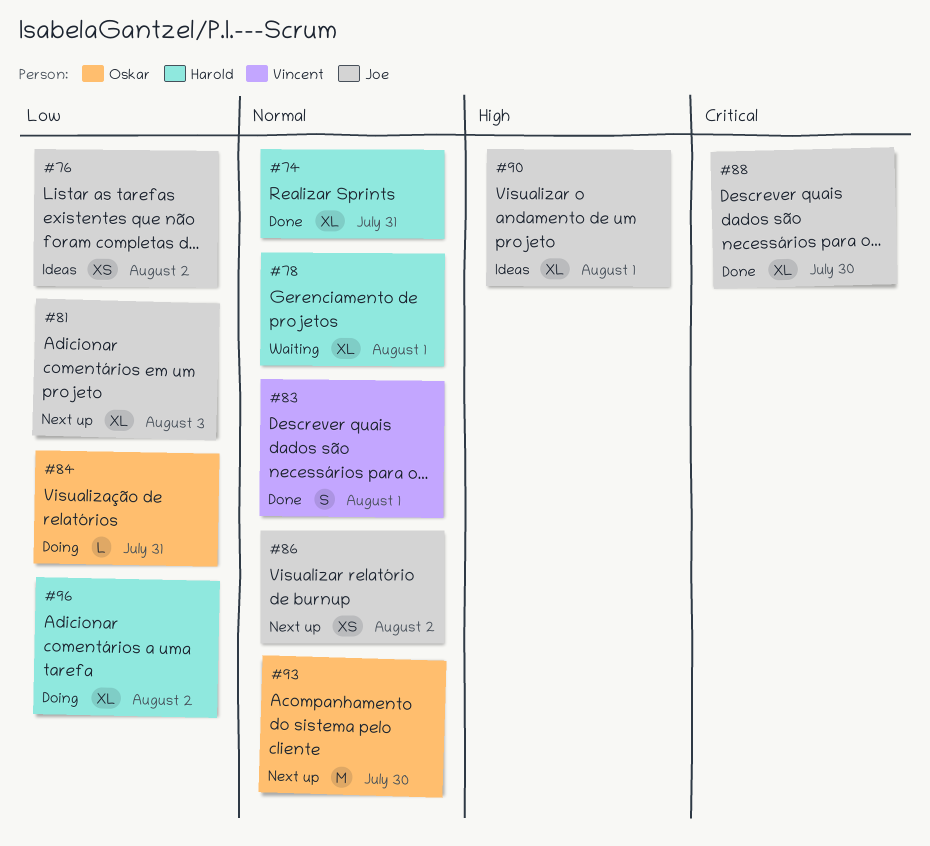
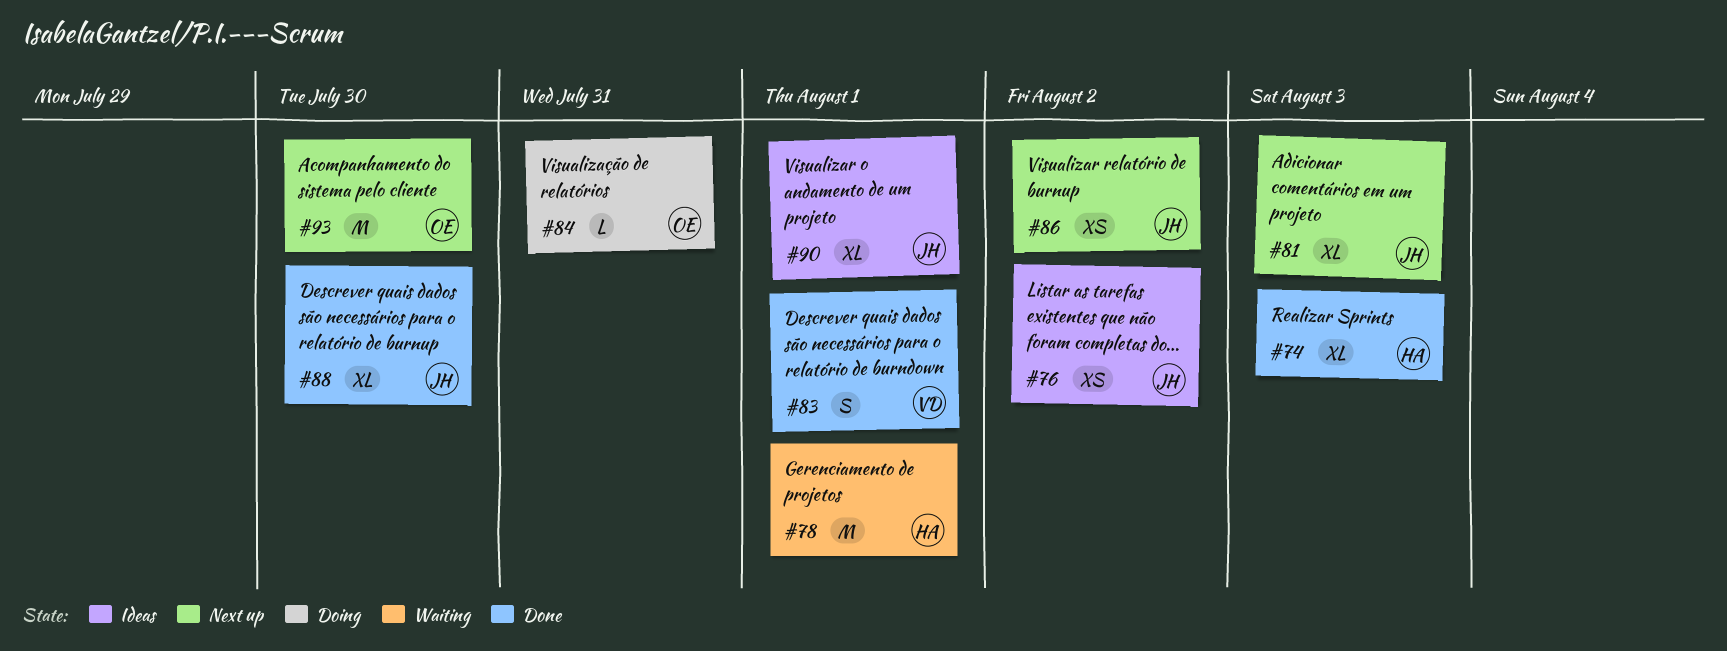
#74, due: Jul 31 -> Aug 3
#78, estimate: XL -> M
#96: present -> none

